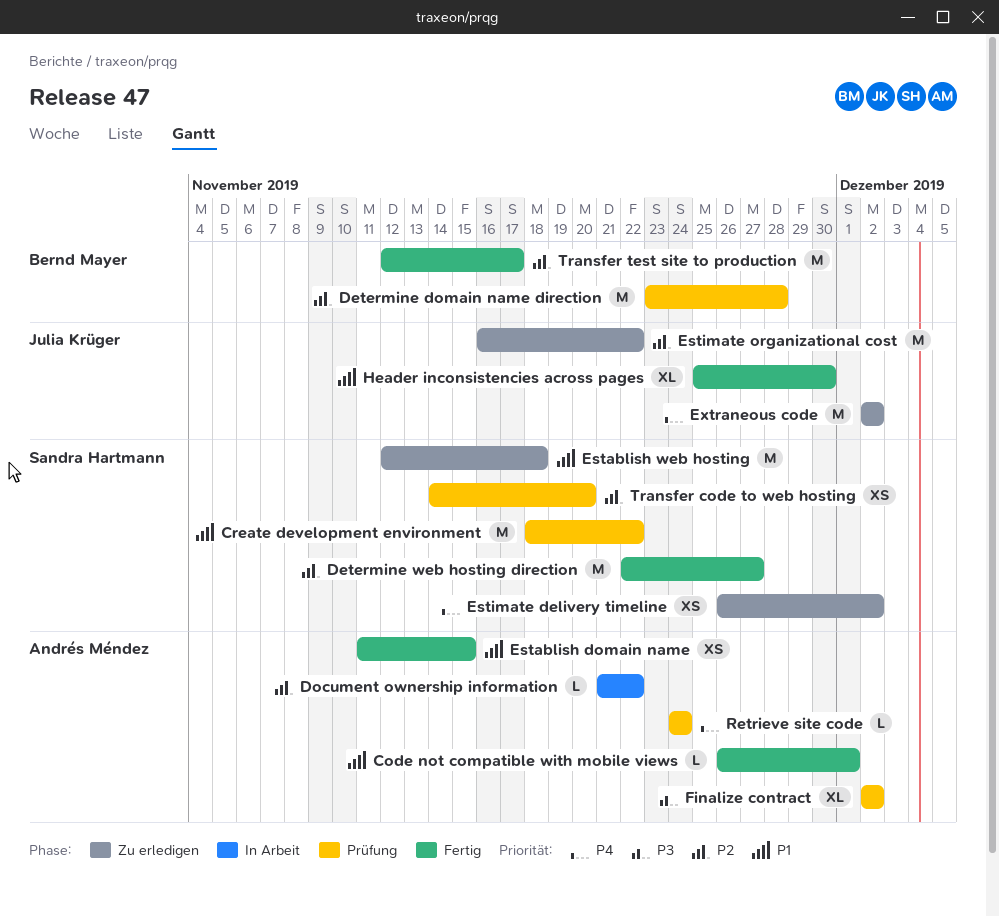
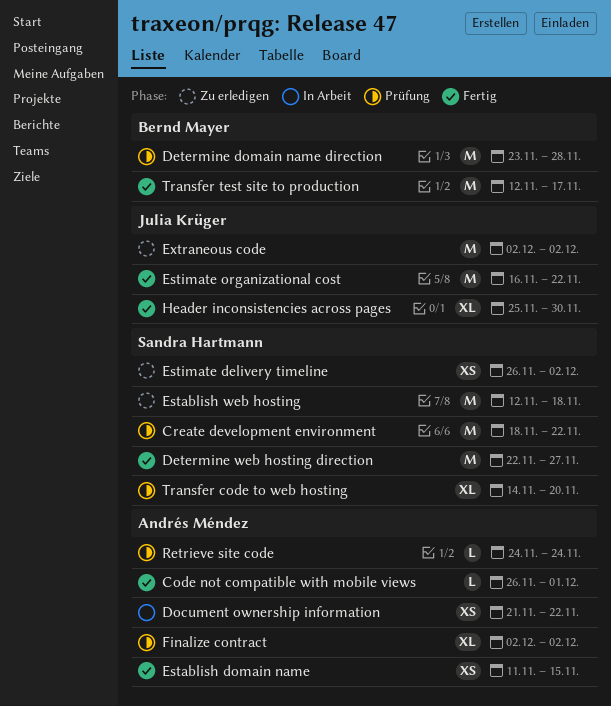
Document ownership information, estimate: L -> XS
Estimate organizational cost, status: Zu erledigen -> Fertig
Transfer code to web hosting, estimate: XS -> XL

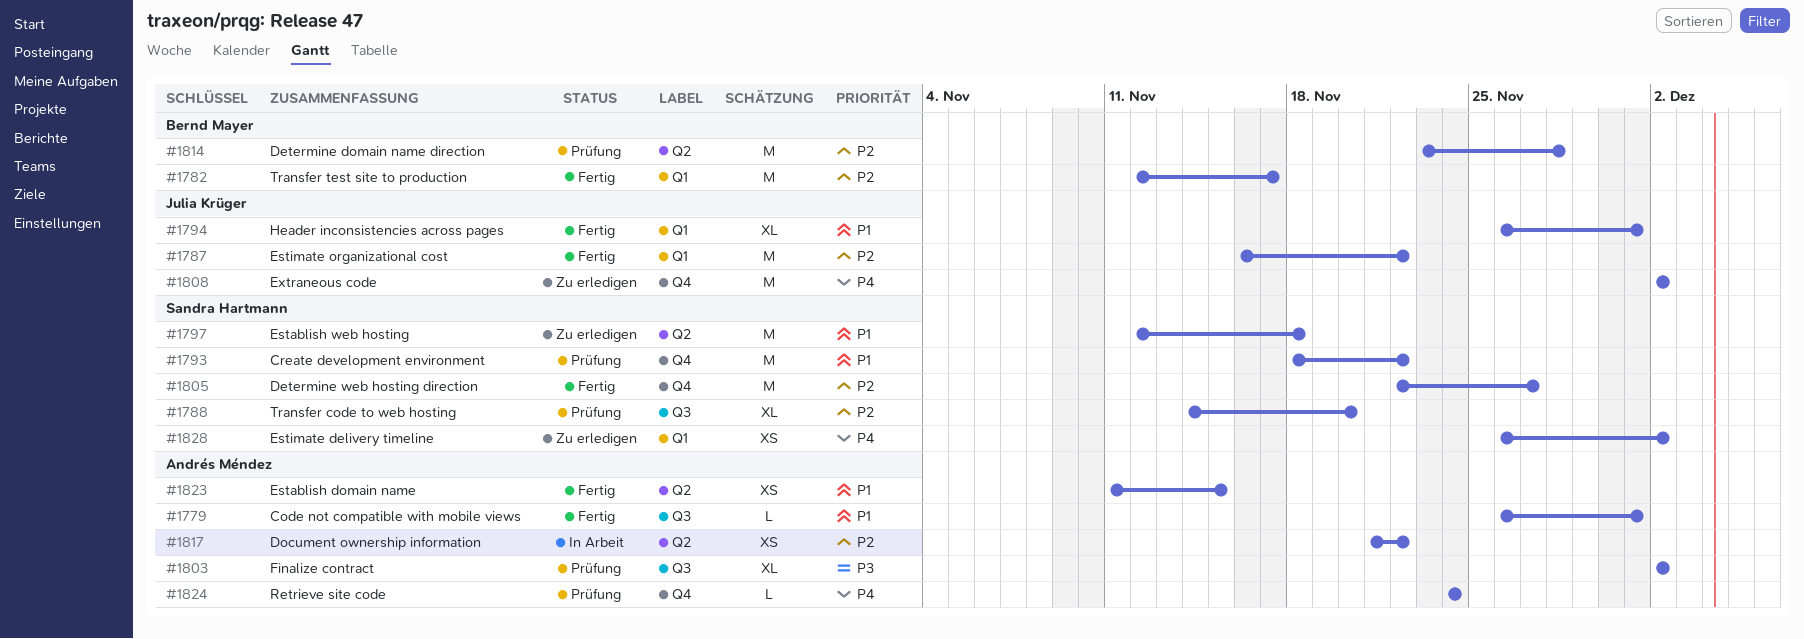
Header inconsistencies across pages, start: Nov 25 -> Nov 26
Header inconsistencies across pages, due: Nov 30 -> Dec 1

